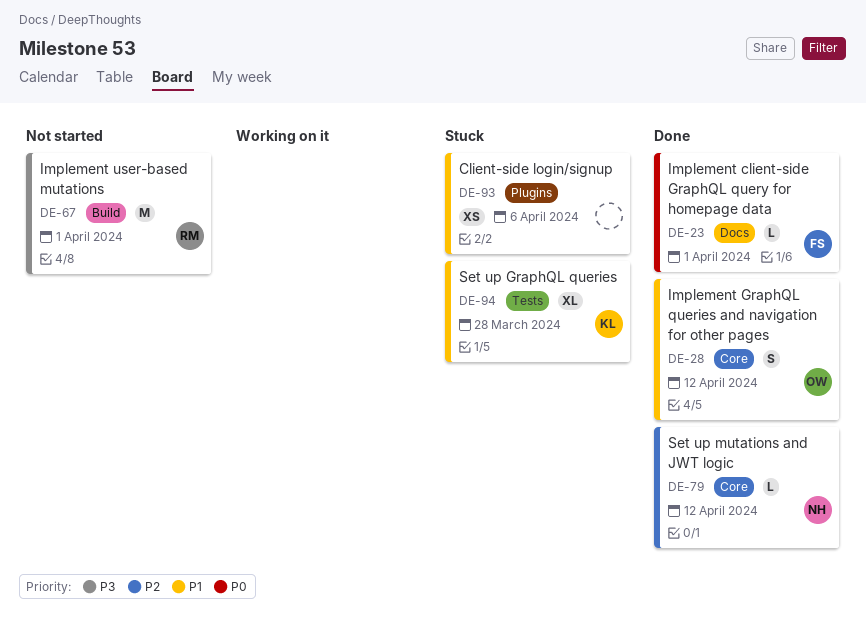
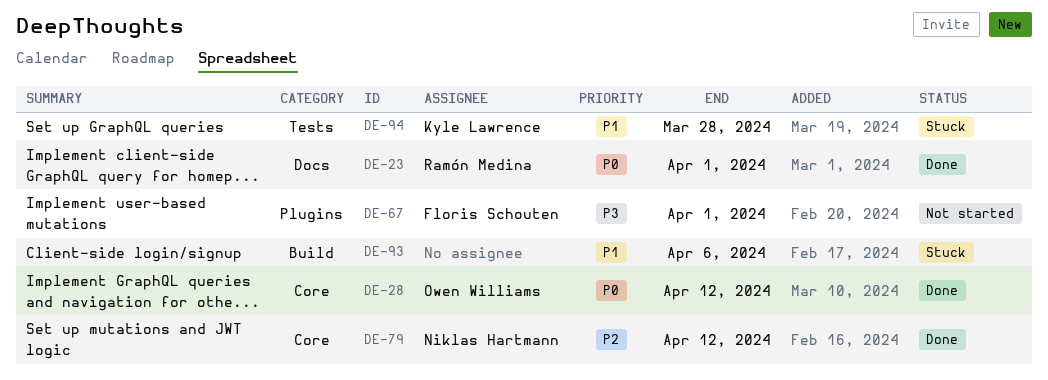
DE-23, owner: Floris Schouten -> Ramón Medina
DE-28, priority: P1 -> P0
DE-67, owner: Ramón Medina -> Floris Schouten
DE-67, label: Build -> Plugins
DE-93, label: Plugins -> Build

